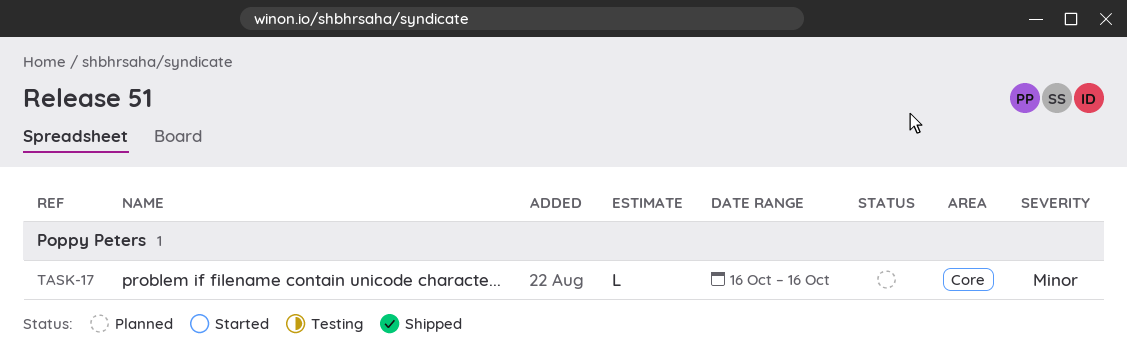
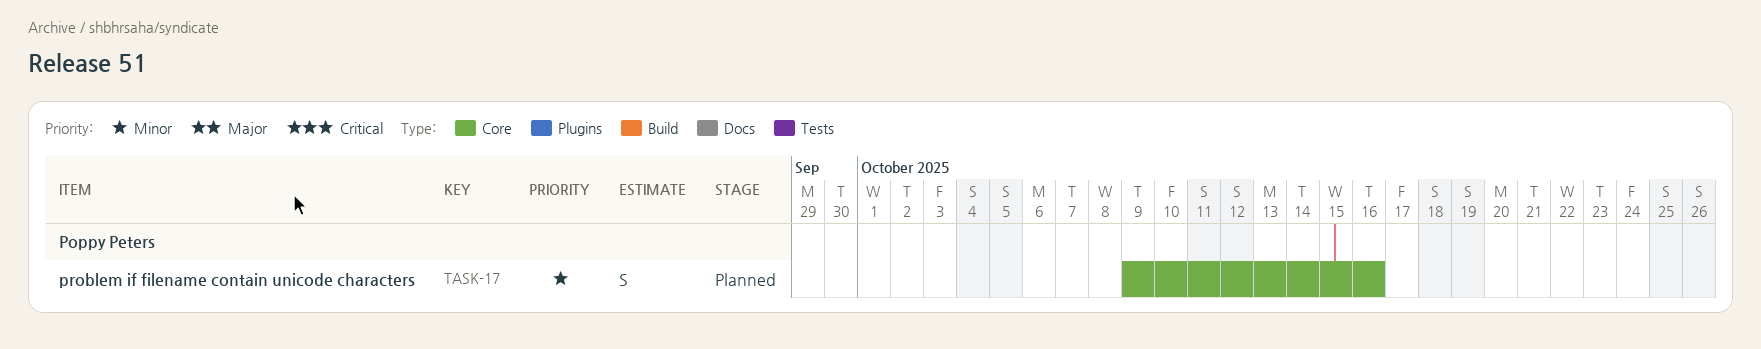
TASK-17, estimate: L -> S
TASK-17, start: Oct 16 -> Oct 9

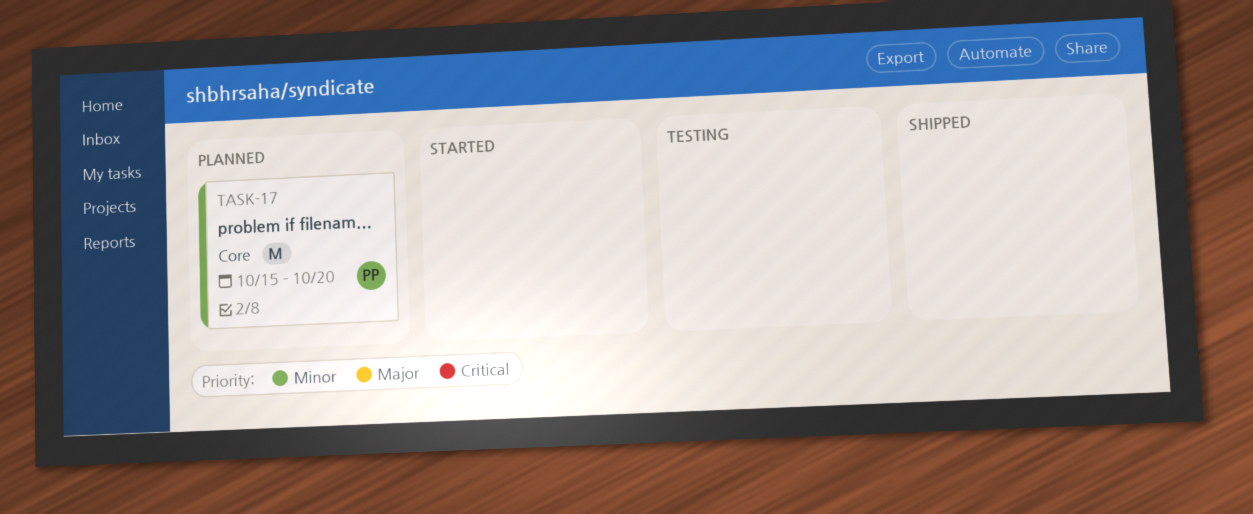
TASK-17, estimate: S -> M
TASK-17, start: Oct 9 -> Oct 15
TASK-17, due: Oct 16 -> Oct 20

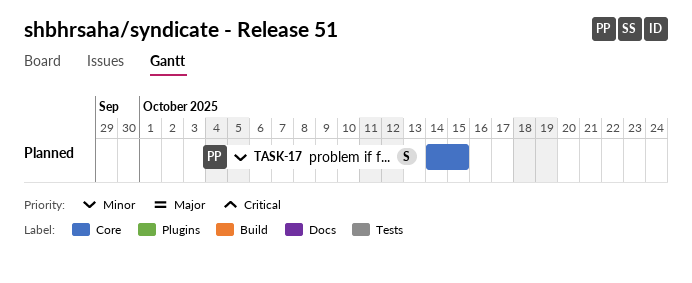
TASK-17, estimate: M -> S
TASK-17, start: Oct 15 -> Oct 14
TASK-17, due: Oct 20 -> Oct 15

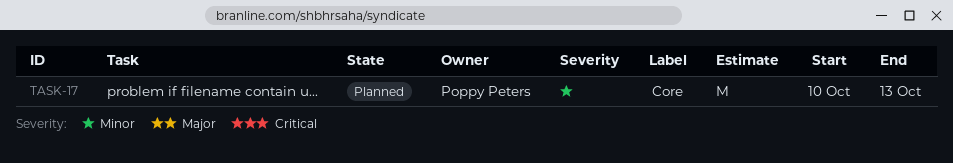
TASK-17, estimate: S -> M
TASK-17, start: Oct 14 -> Oct 10
TASK-17, due: Oct 15 -> Oct 13

